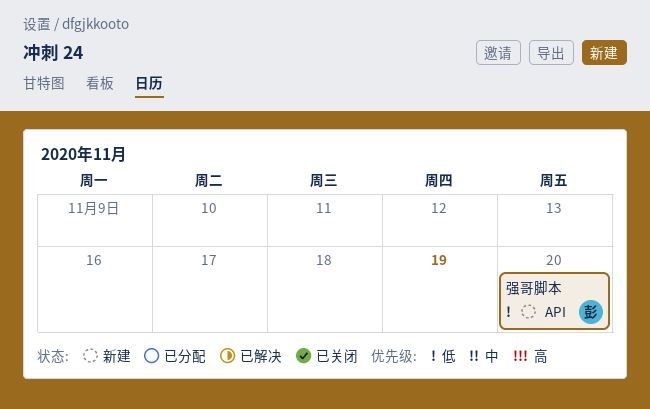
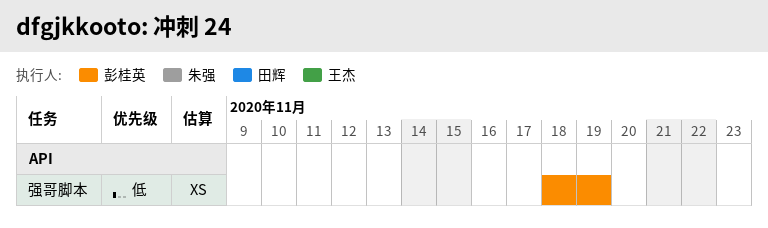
强哥脚本, due: Nov 20 -> Nov 19

